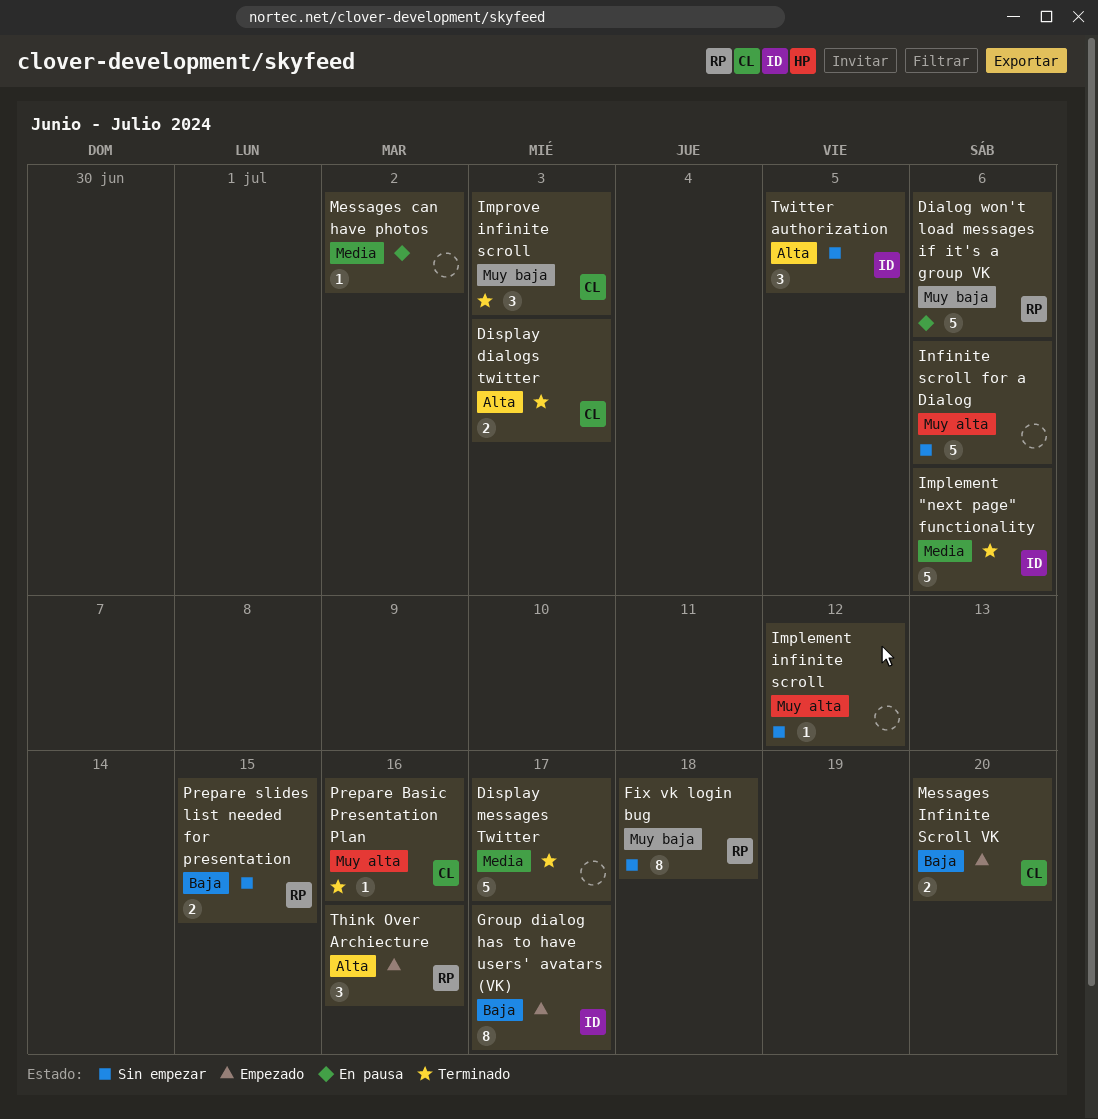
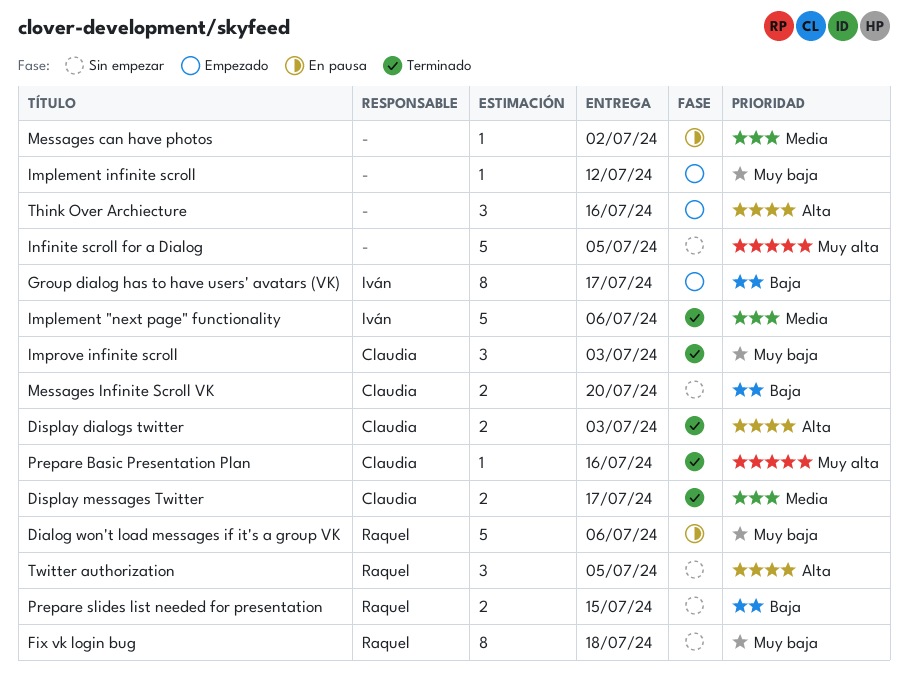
Display messages Twitter, owner: none -> Claudia
Display messages Twitter, estimate: 5 -> 2
Implement infinite scroll, status: Sin empezar -> Empezado
Implement infinite scroll, priority: Muy alta -> Muy baja
Infinite scroll for a Dialog, due: Jul 6 -> Jul 5
Messages Infinite Scroll VK, status: Empezado -> Sin empezar
Think Over Archiecture, owner: Raquel -> none
Twitter authorization, owner: Iván -> Raquel

